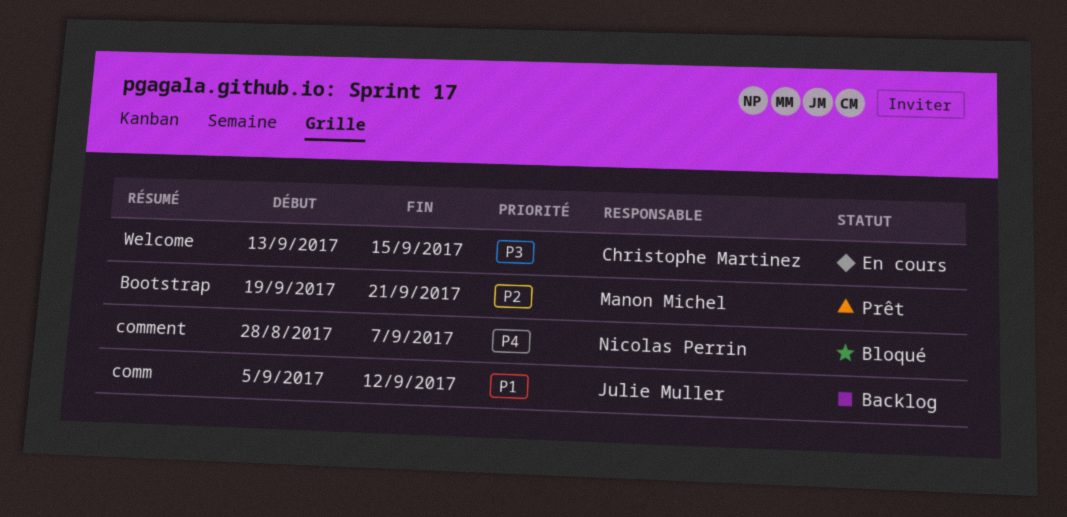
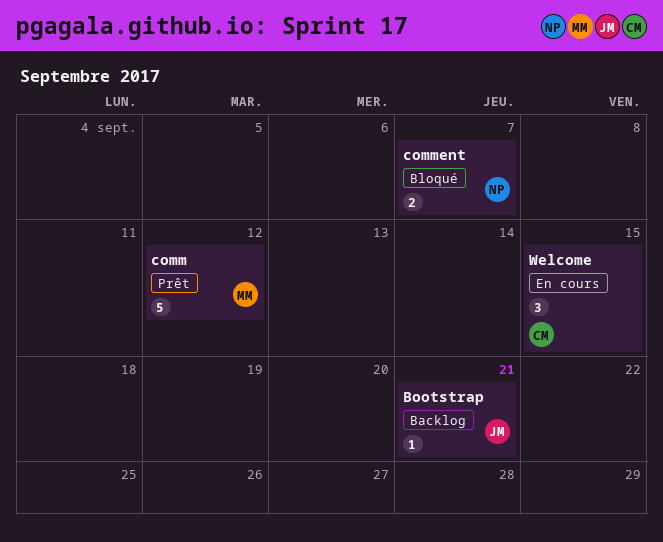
Bootstrap, status: Prêt -> Backlog
Bootstrap, owner: Manon Michel -> Julie Muller
comm, status: Backlog -> Prêt
comm, owner: Julie Muller -> Manon Michel

